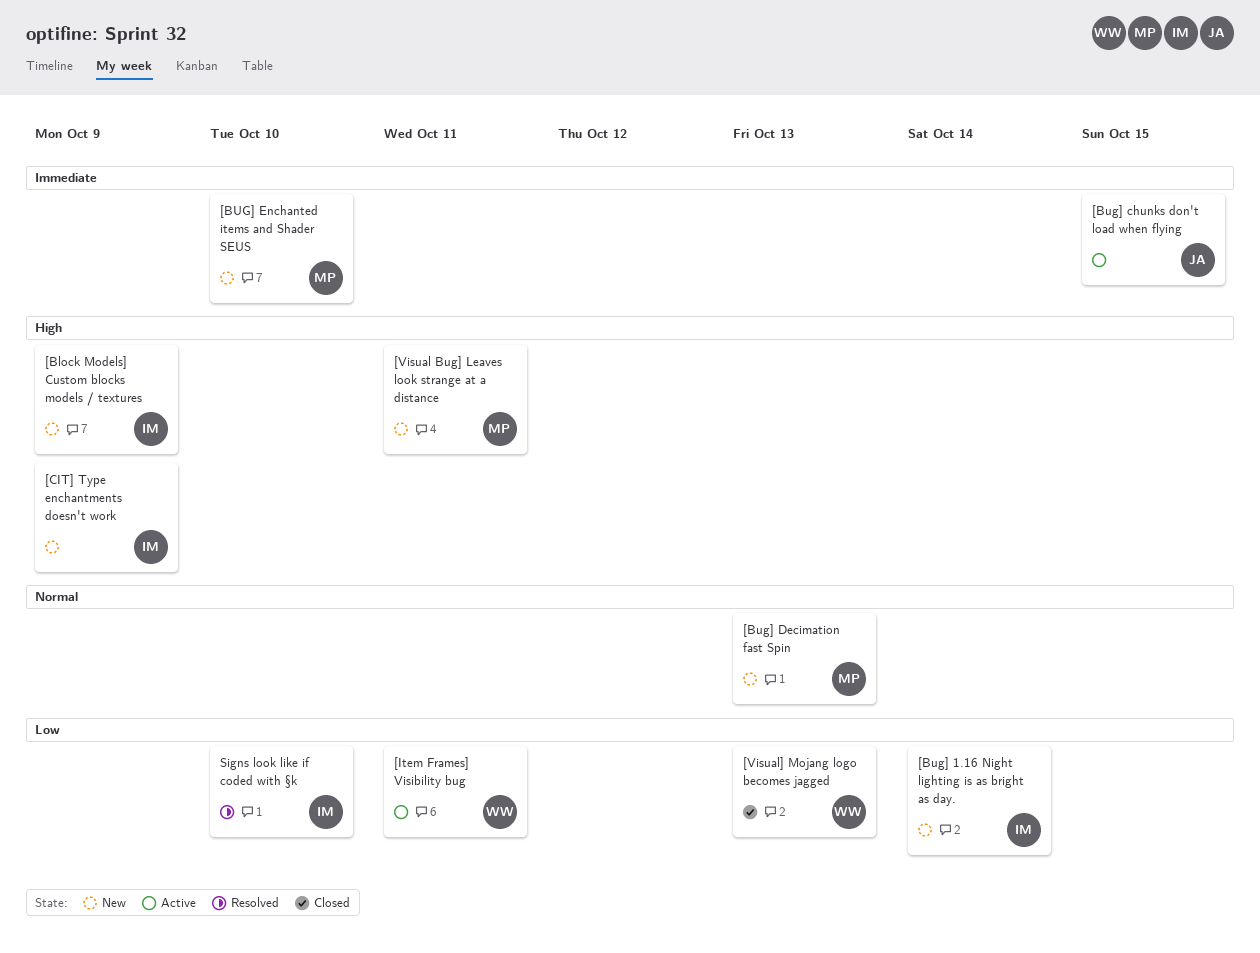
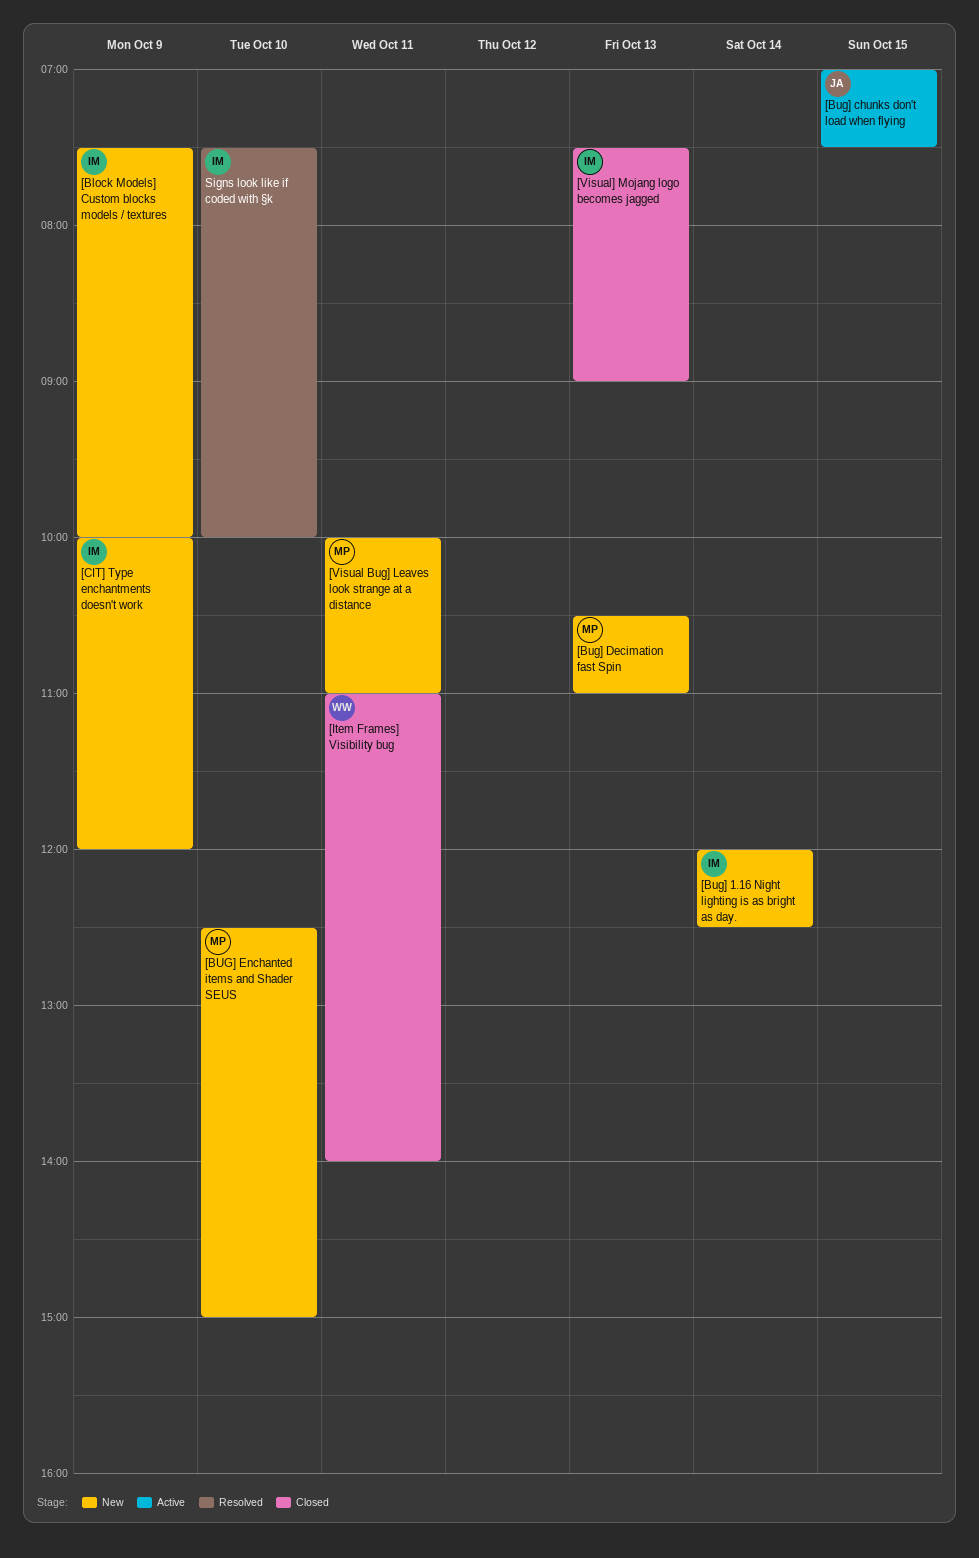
[Item Frames] Visibility bug, status: Active -> Closed
[Visual] Mojang logo becomes jagged, owner: WW -> IM

